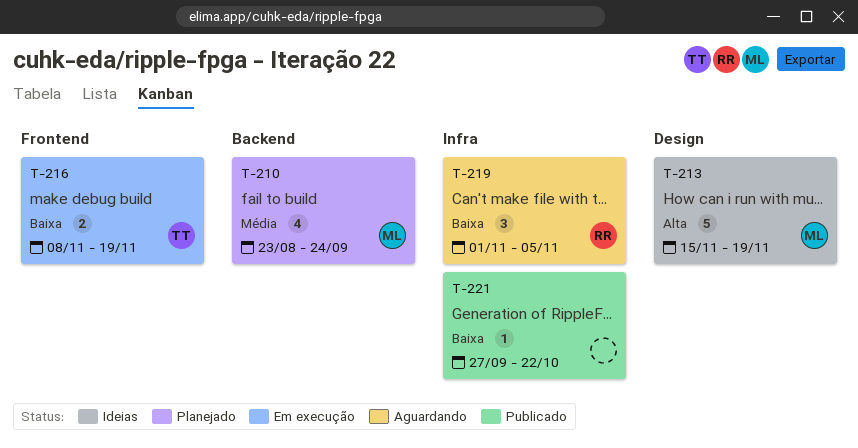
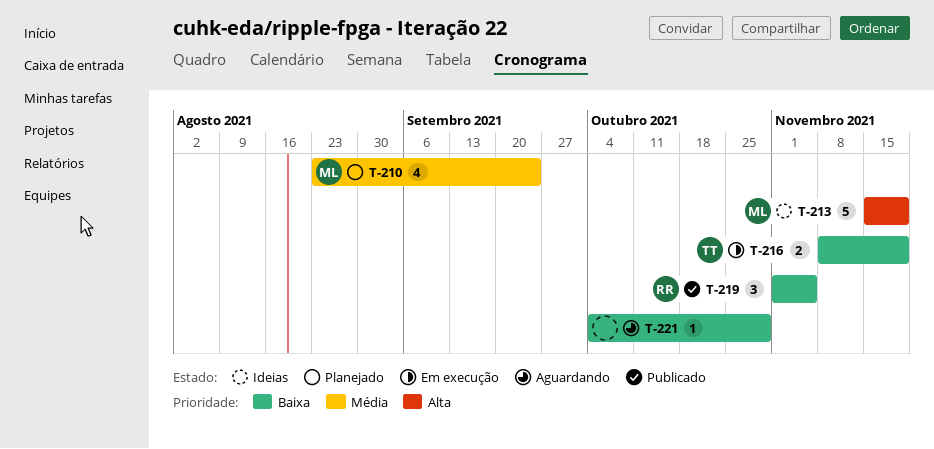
T-219, status: Aguardando -> Publicado
T-221, status: Publicado -> Aguardando
T-221, start: Sep 27 -> Oct 4
T-221, due: Oct 22 -> Oct 29

